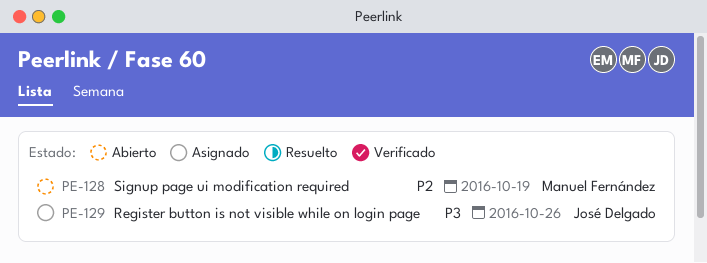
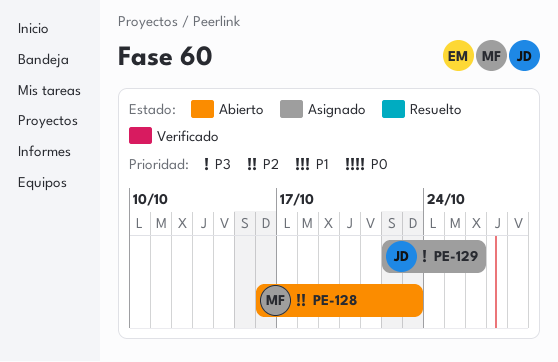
PE-128, due: Oct 19 -> Oct 23

